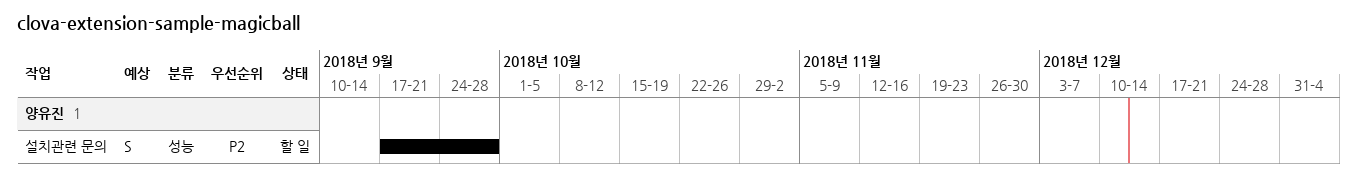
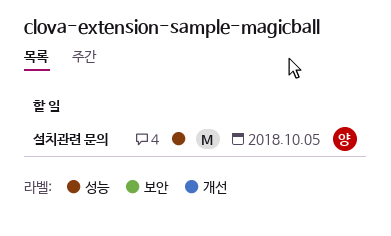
설치관련 문의, estimate: S -> M
설치관련 문의, due: Sep 28 -> Oct 5

